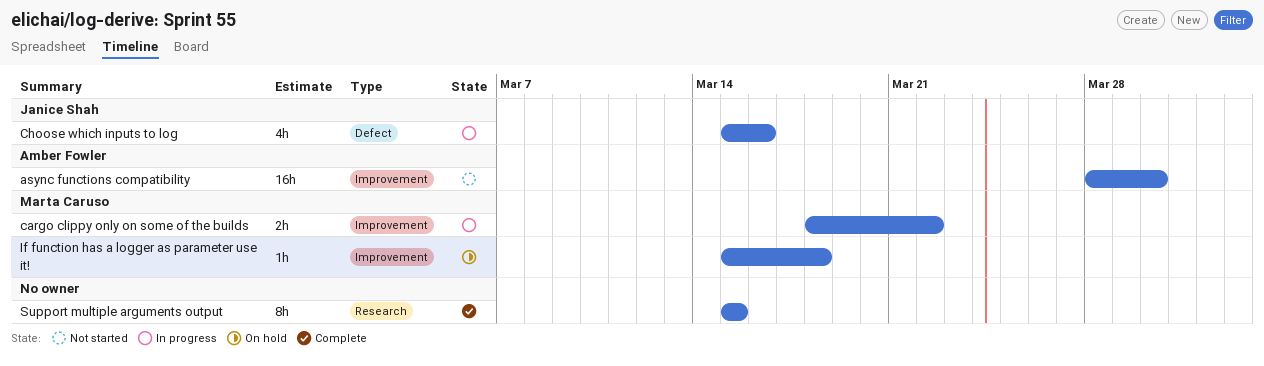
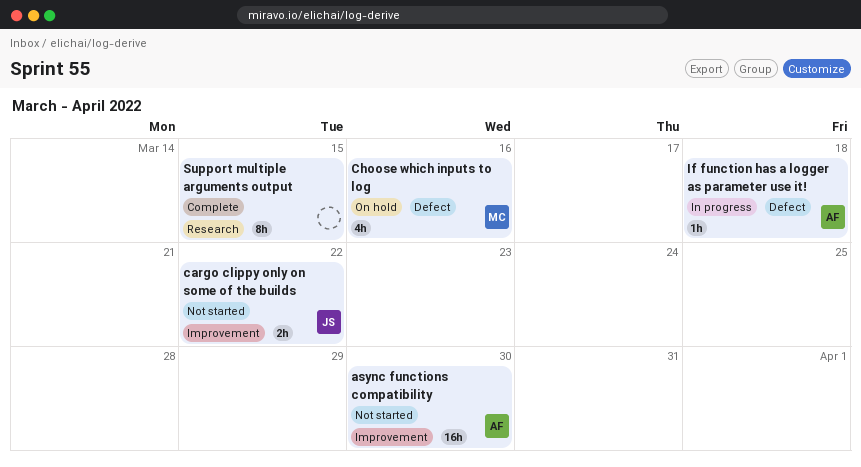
cargo clippy only on some of the builds, status: In progress -> Not started
cargo clippy only on some of the builds, owner: Marta Caruso -> Janice Shah
Choose which inputs to log, status: In progress -> On hold
Choose which inputs to log, owner: Janice Shah -> Marta Caruso
If function has a logger as parameter use it!, status: On hold -> In progress
If function has a logger as parameter use it!, owner: Marta Caruso -> Amber Fowler
If function has a logger as parameter use it!, label: Improvement -> Defect

